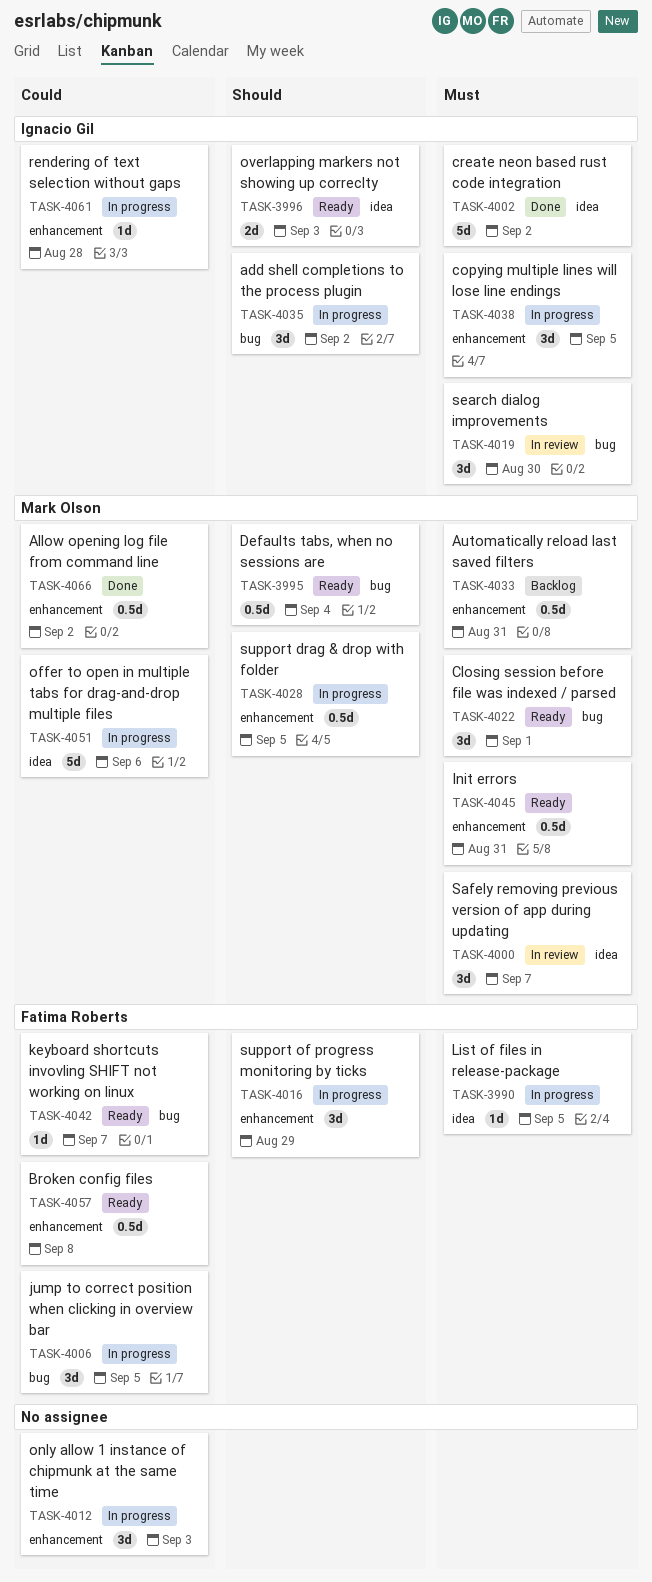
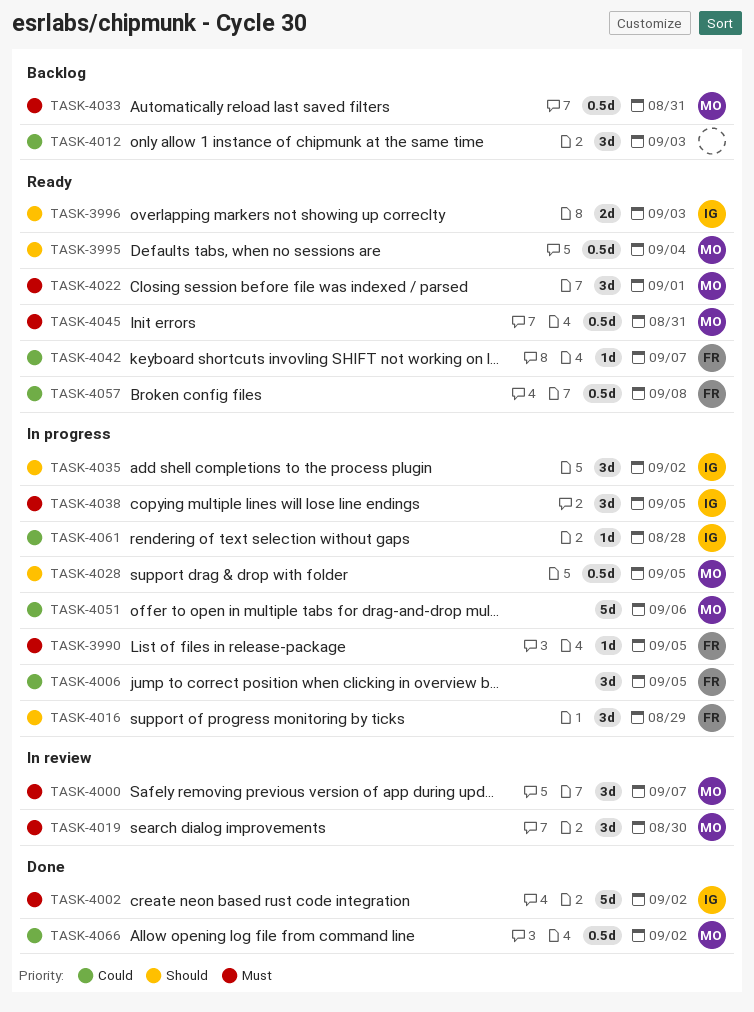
TASK-4012, status: In progress -> Backlog
TASK-4019, owner: Ignacio Gil -> Mark Olson

